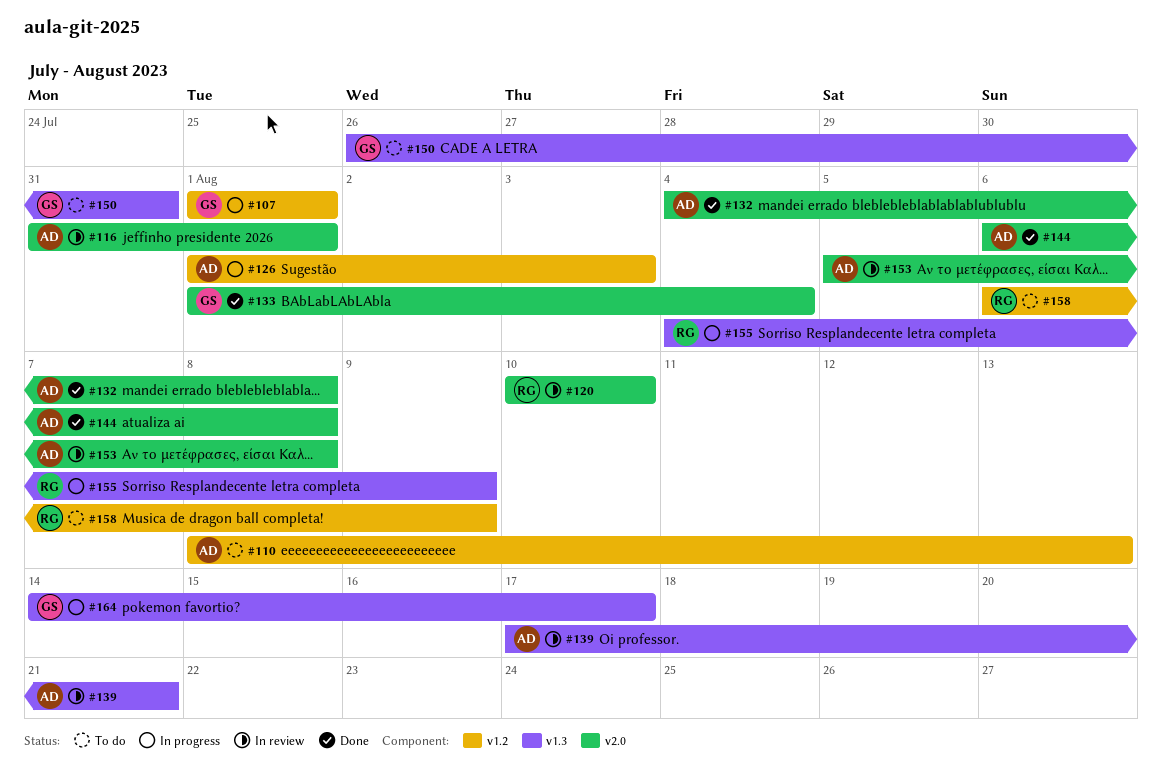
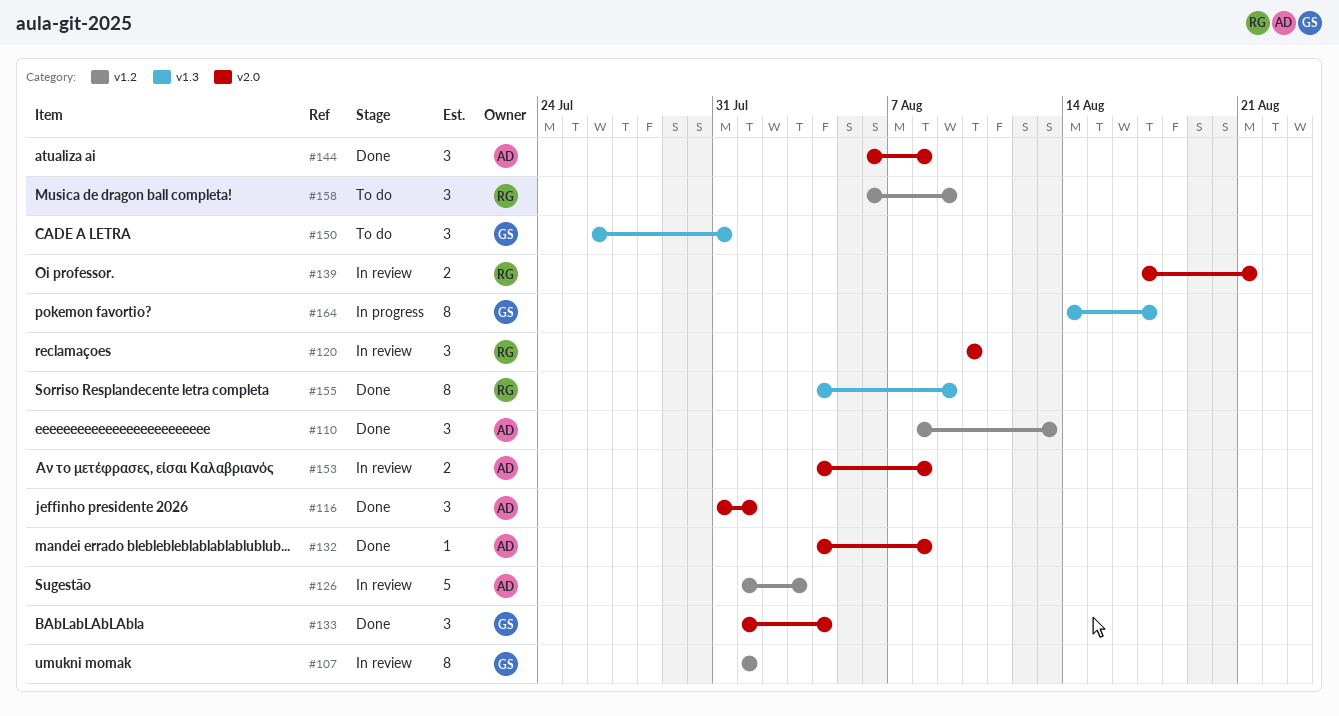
#107, status: In progress -> In review
#110, status: To do -> Done
#116, status: In review -> Done
#126, status: In progress -> In review
#139, owner: AD -> RG
#139, label: v1.3 -> v2.0
#153, start: Aug 5 -> Aug 4
#155, status: In progress -> Done

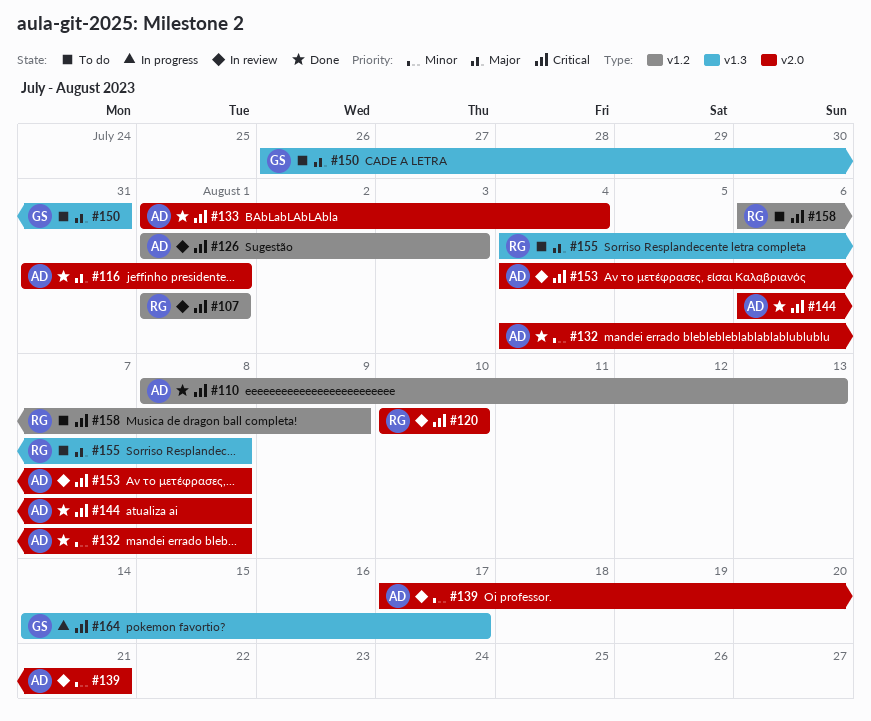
#107, owner: GS -> RG
#133, owner: GS -> AD
#139, owner: RG -> AD
#155, status: Done -> To do
#155, due: Aug 9 -> Aug 8

